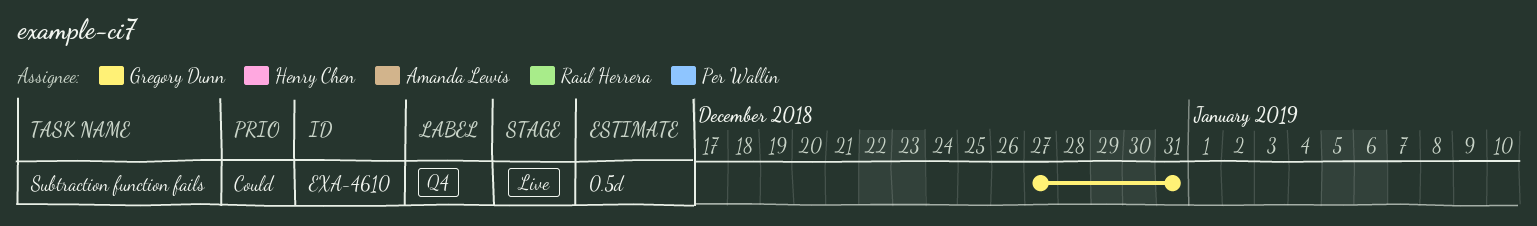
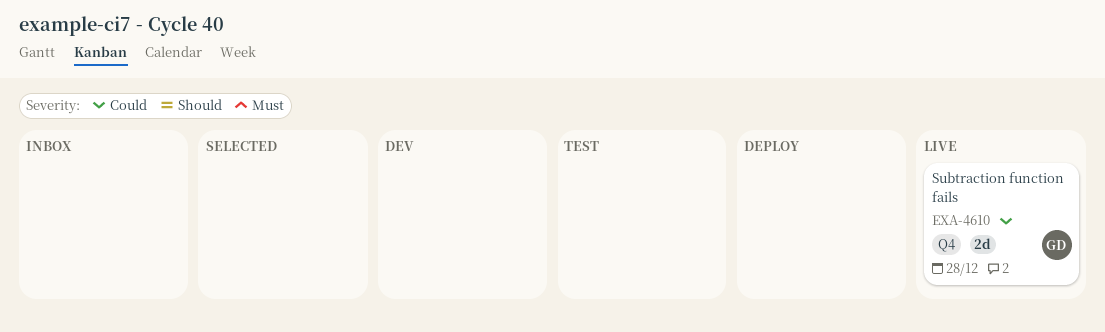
EXA-4610, estimate: 0.5d -> 2d
EXA-4610, due: Dec 31 -> Dec 28

